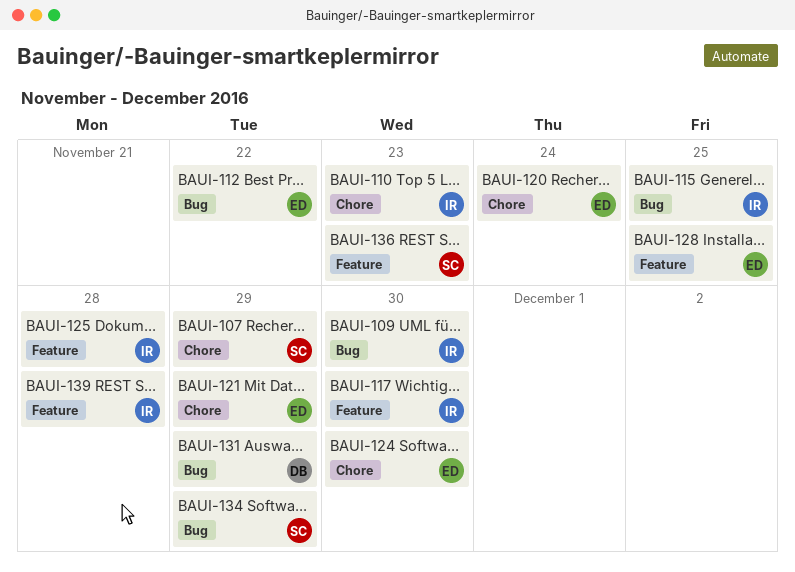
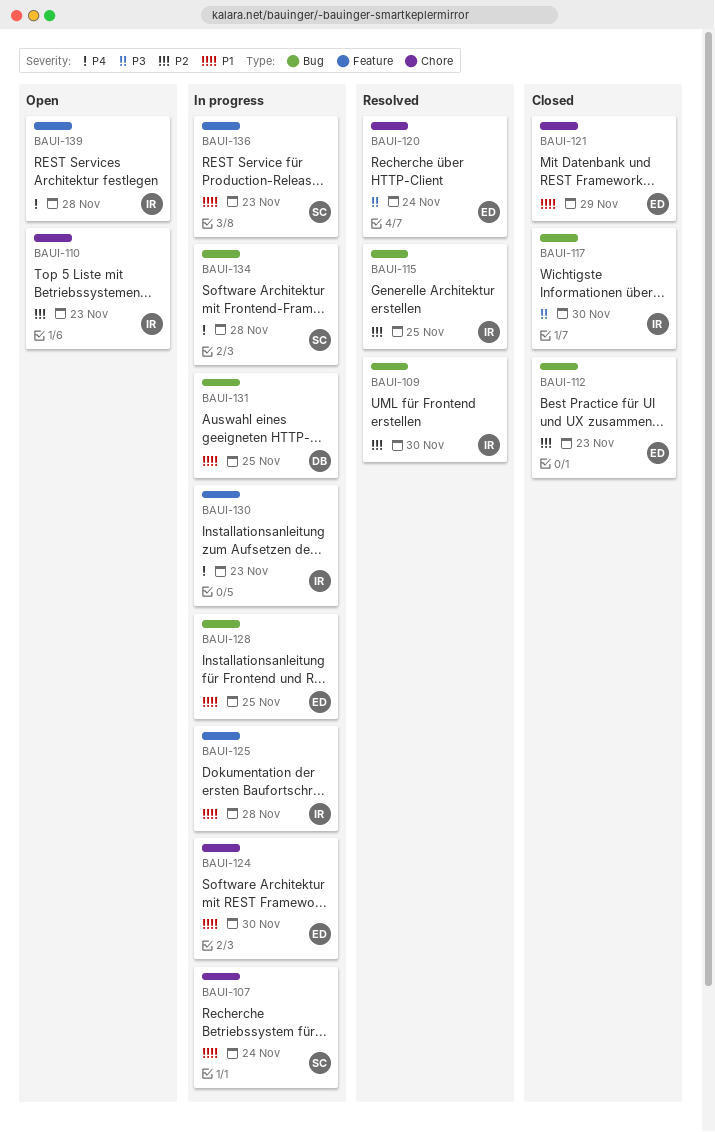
BAUI-107, due: Nov 29 -> Nov 24
BAUI-112, due: Nov 22 -> Nov 23
BAUI-117, label: Feature -> Bug
BAUI-128, label: Feature -> Bug
BAUI-130: none -> present
BAUI-131, due: Nov 29 -> Nov 25
BAUI-134, due: Nov 29 -> Nov 28

